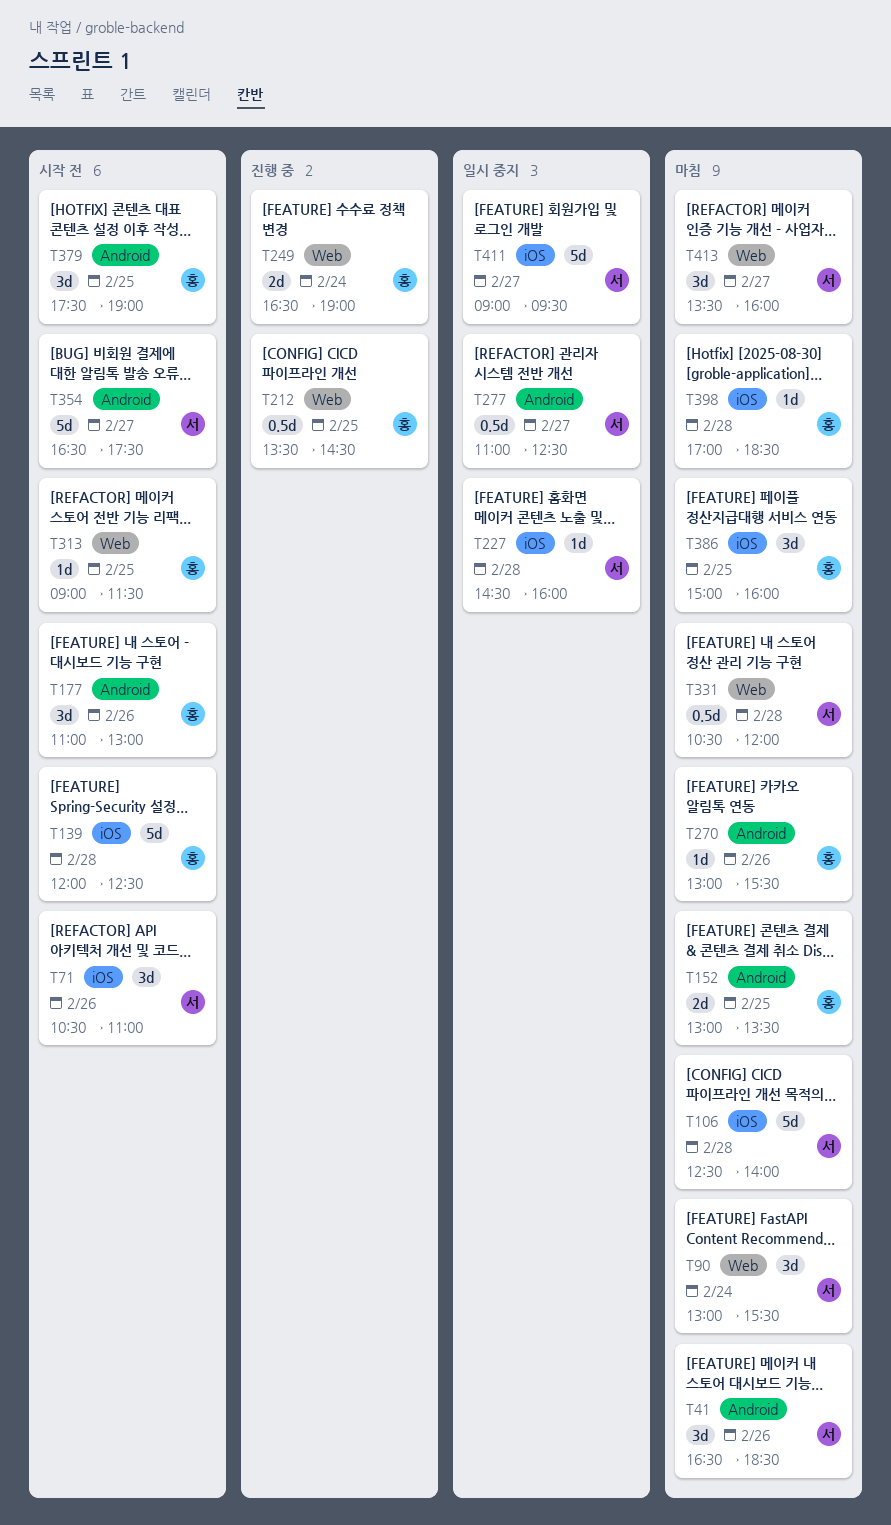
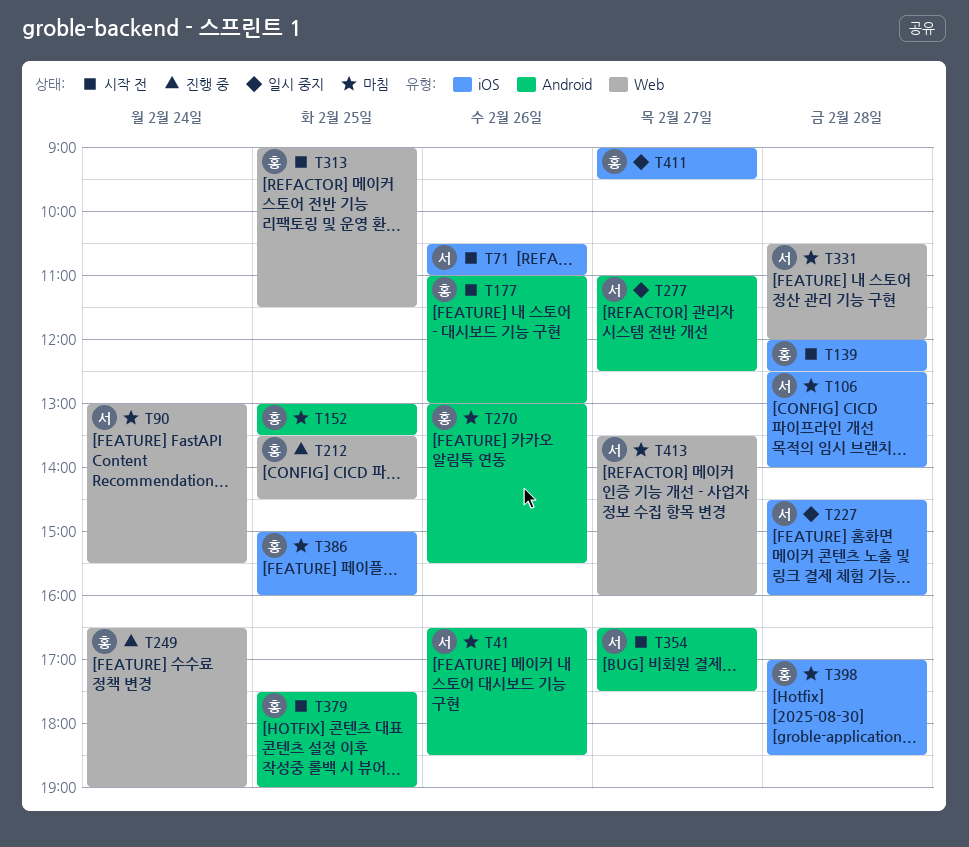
T411, owner: 서 -> 홍

